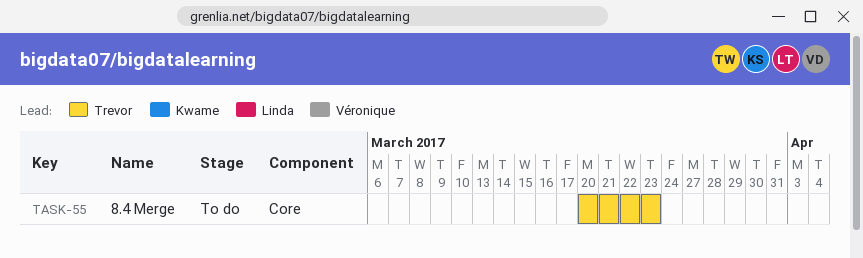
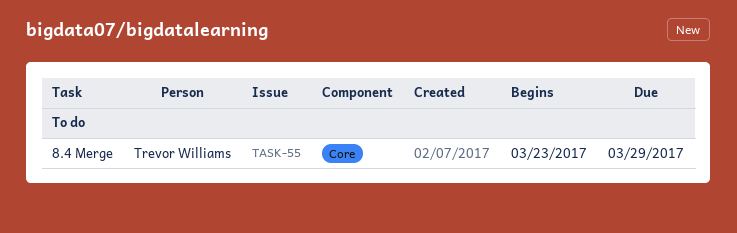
TASK-55, start: Mar 20 -> Mar 23
TASK-55, due: Mar 23 -> Mar 29

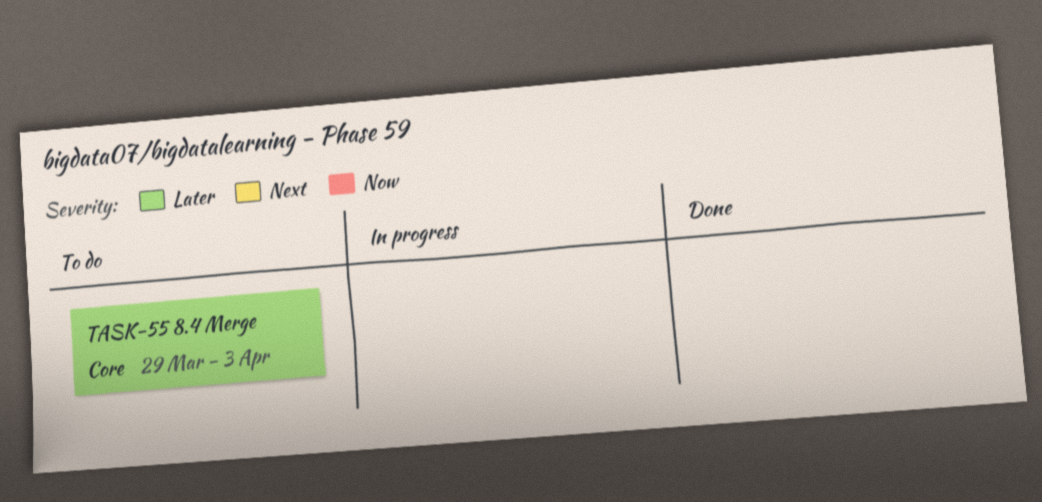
TASK-55, start: Mar 23 -> Mar 29
TASK-55, due: Mar 29 -> Apr 3

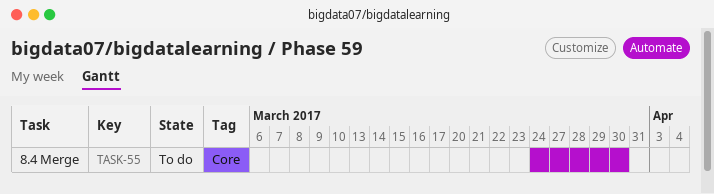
TASK-55, start: Mar 29 -> Mar 24
TASK-55, due: Apr 3 -> Mar 30

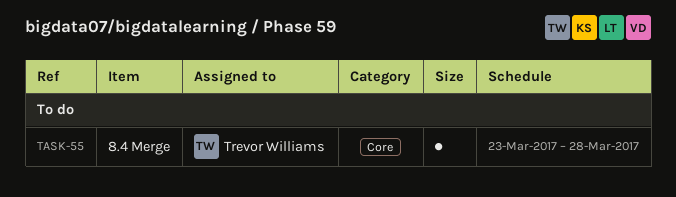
TASK-55, start: Mar 24 -> Mar 23
TASK-55, due: Mar 30 -> Mar 28

